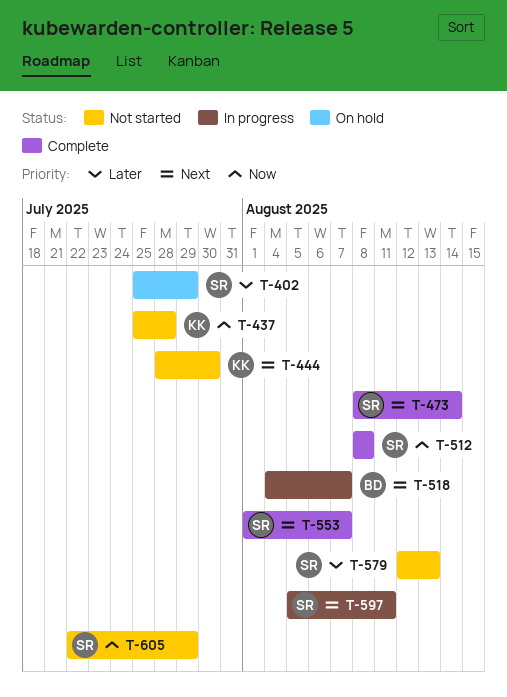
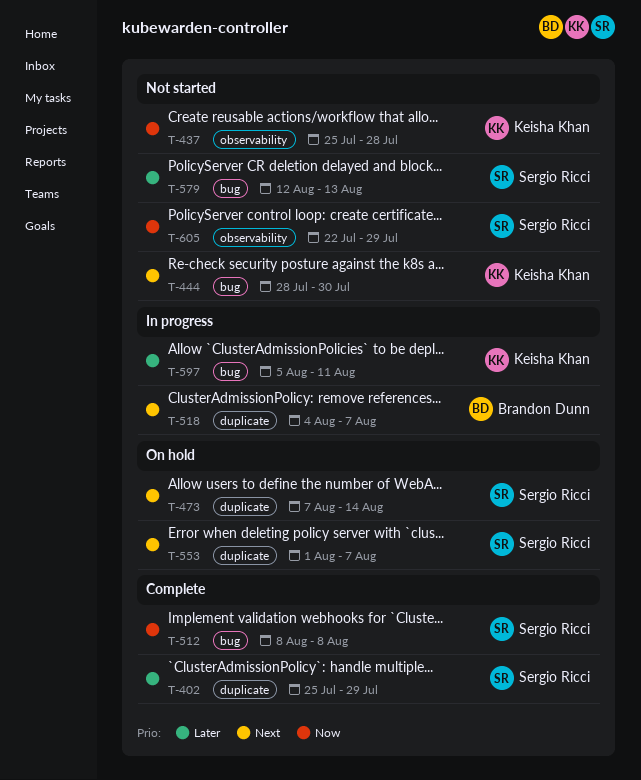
T-402, status: On hold -> Complete
T-473, status: Complete -> On hold
T-473, start: Aug 8 -> Aug 7
T-553, status: Complete -> On hold
T-597, owner: Sergio Ricci -> Keisha Khan
T-597, priority: Next -> Later

